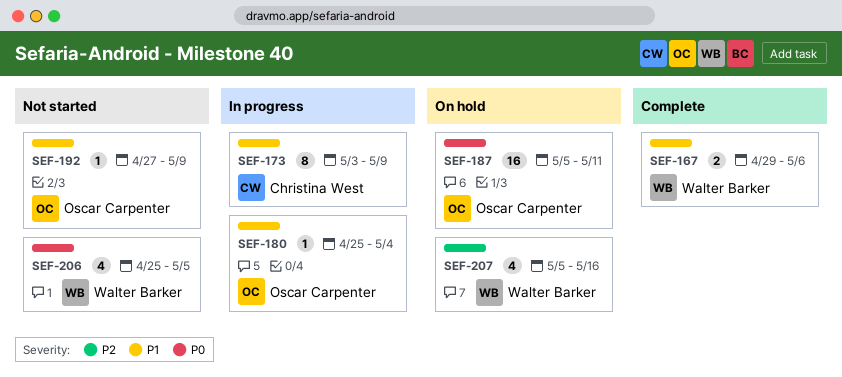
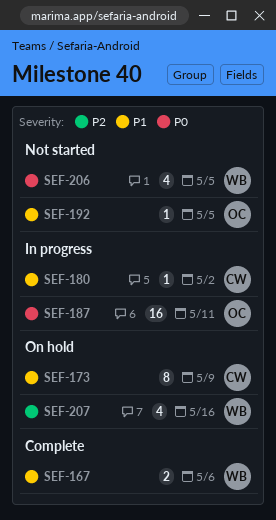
SEF-173, status: In progress -> On hold
SEF-180, owner: Oscar Carpenter -> Christina West
SEF-180, due: May 4 -> May 2
SEF-187, status: On hold -> In progress
SEF-192, due: May 9 -> May 5

